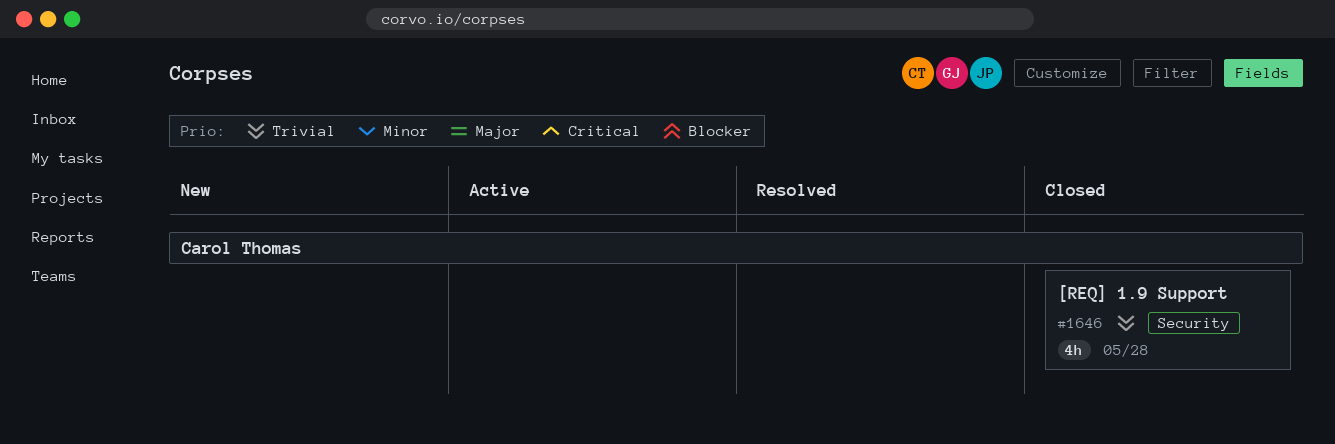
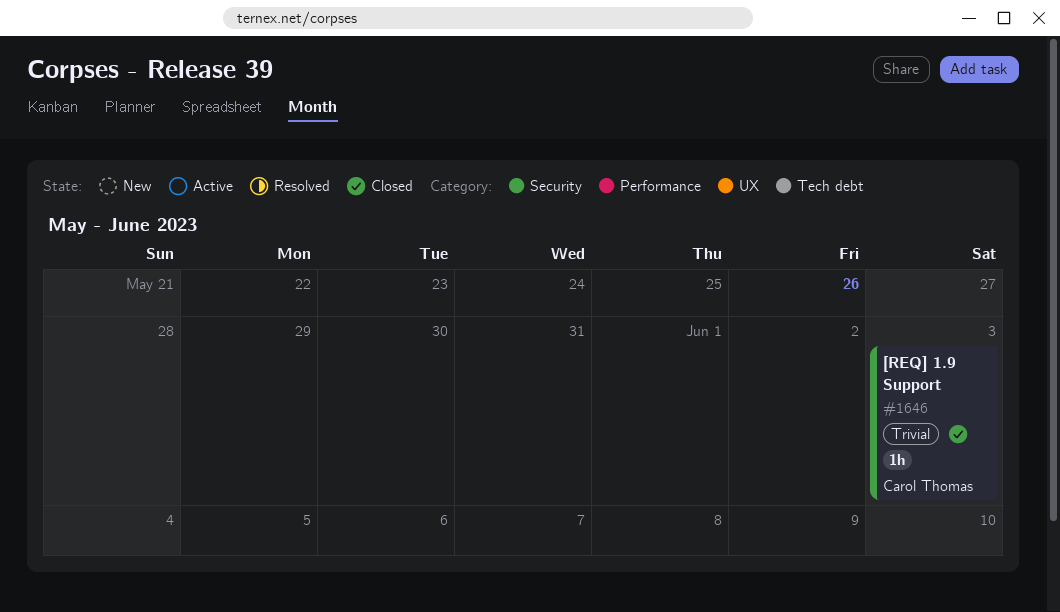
#1646, estimate: 4h -> 1h
#1646, due: May 28 -> Jun 3

